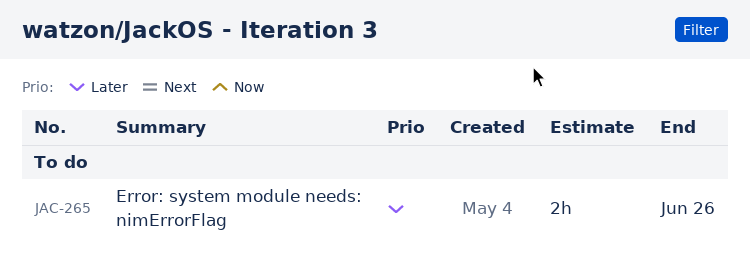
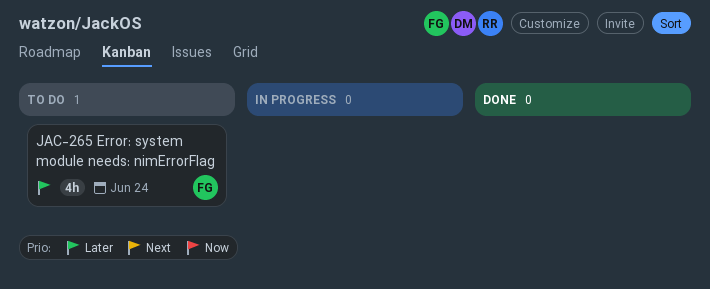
JAC-265, estimate: 2h -> 4h
JAC-265, due: Jun 26 -> Jun 24

